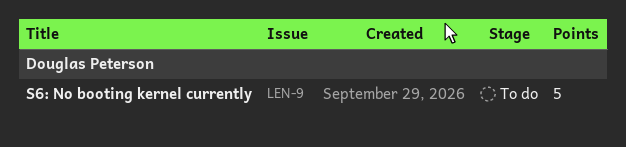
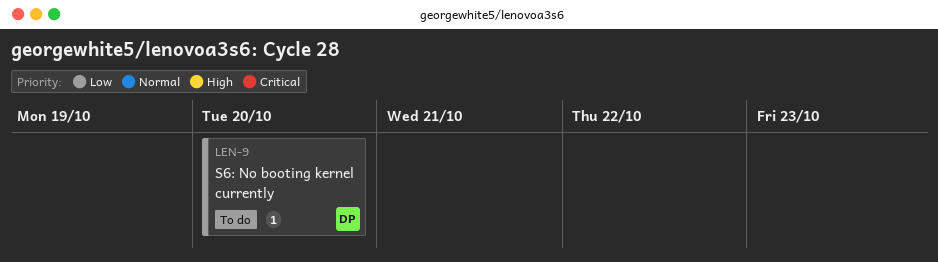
LEN-9, estimate: 5 -> 1

